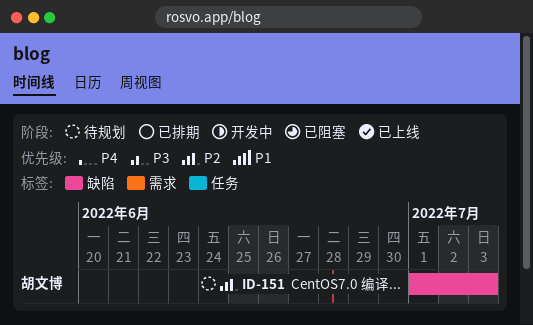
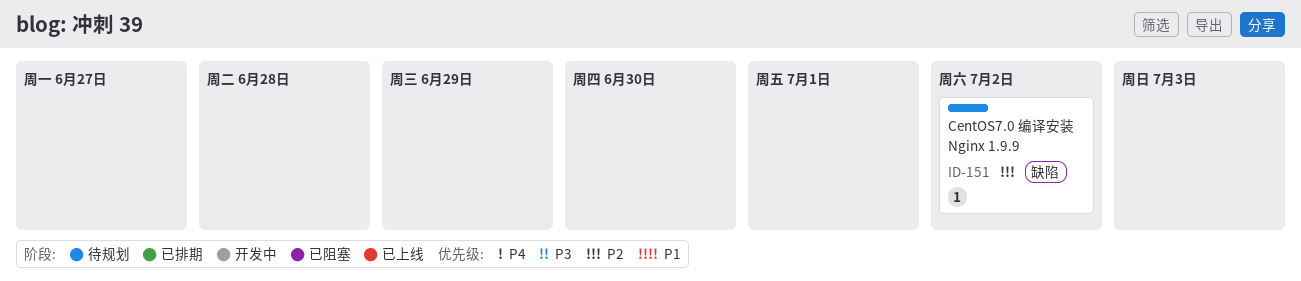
ID-151, due: Jul 3 -> Jul 2

